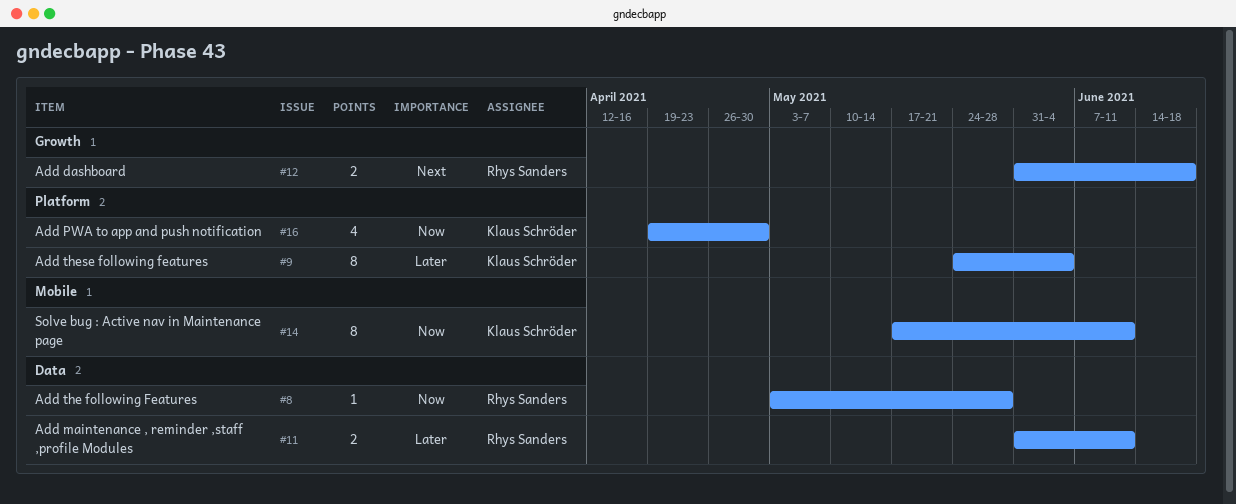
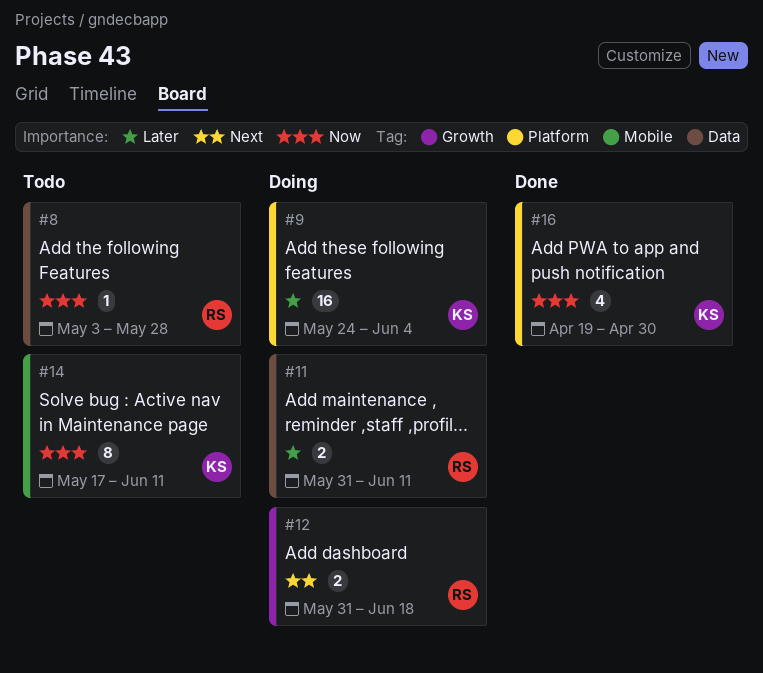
#9, estimate: 8 -> 16

